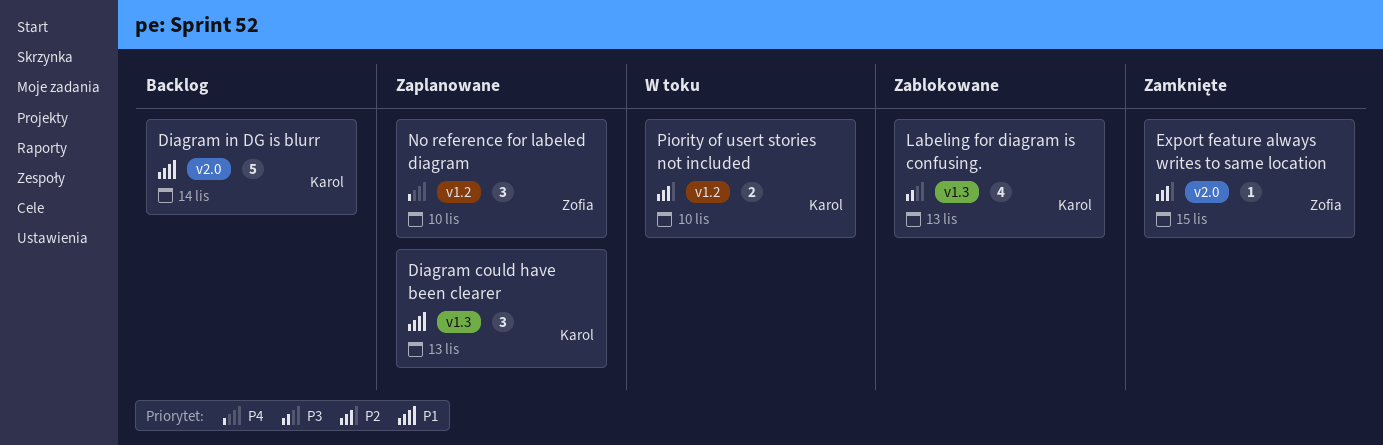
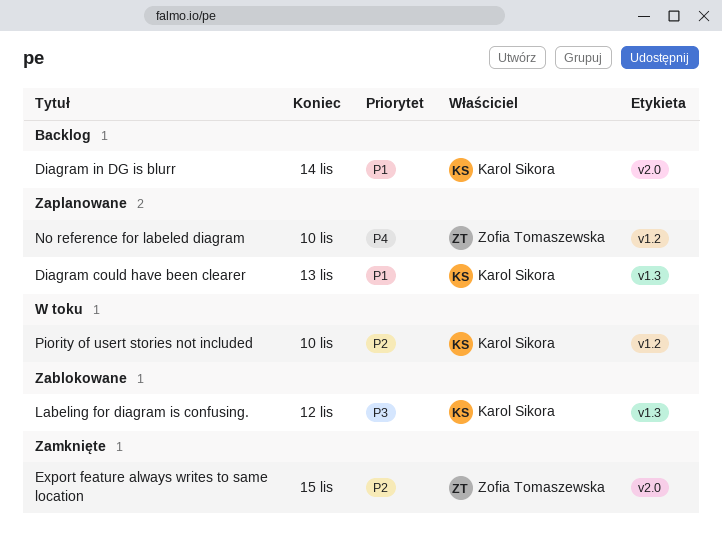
Labeling for diagram is confusing., due: Nov 13 -> Nov 12

